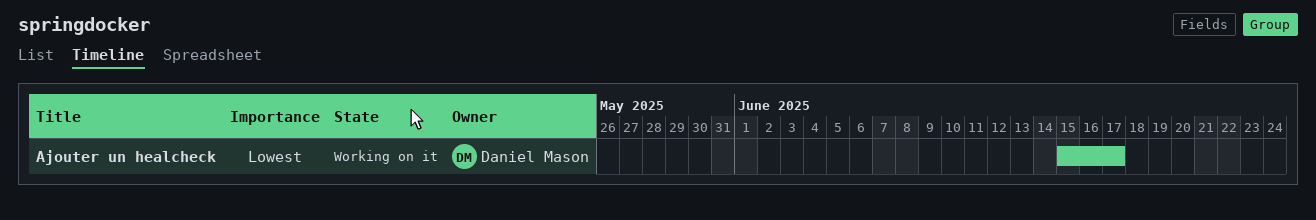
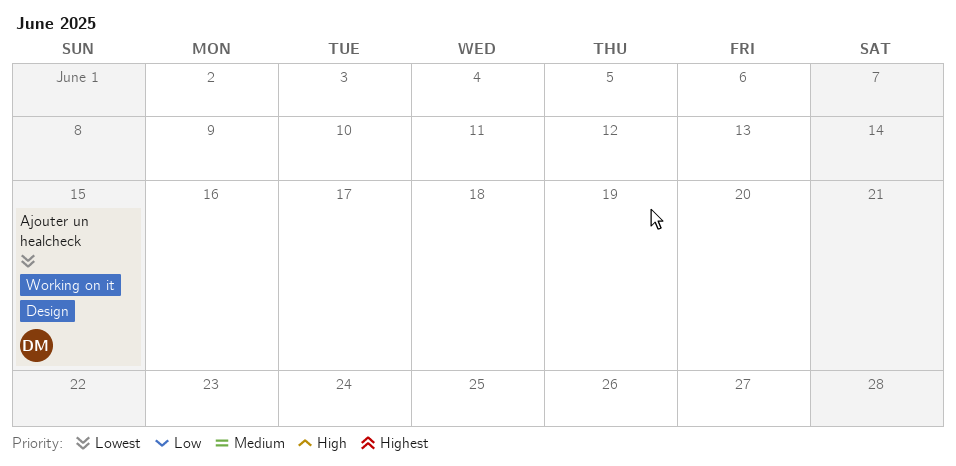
Ajouter un healcheck, due: Jun 17 -> Jun 15

